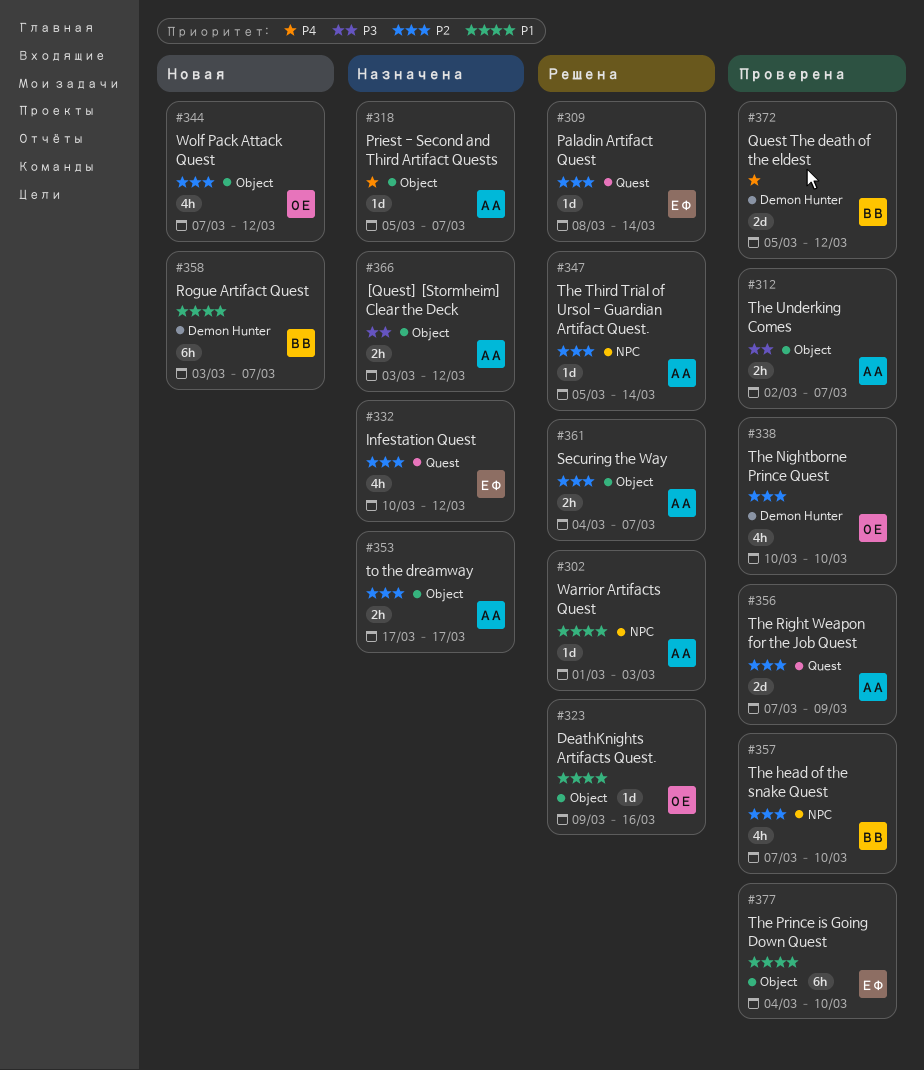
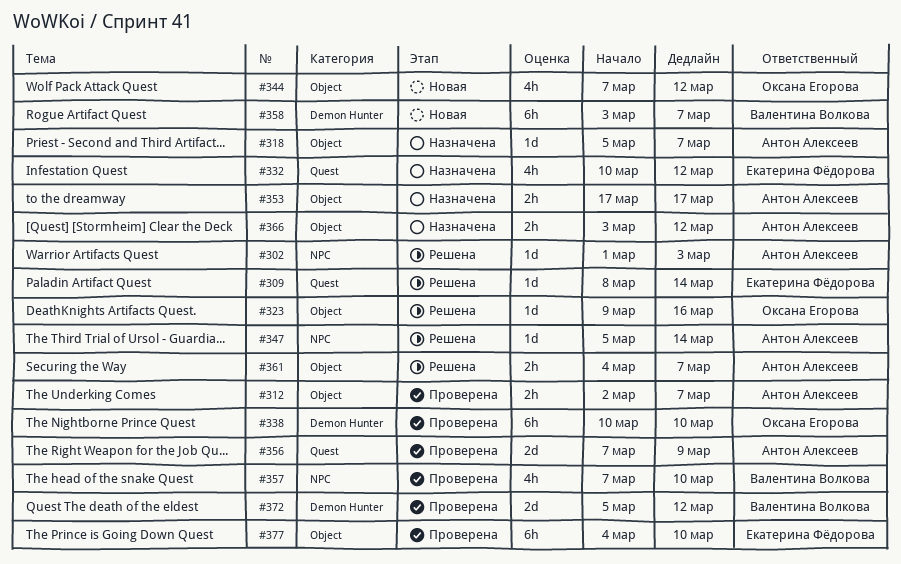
#338, estimate: 4h -> 6h

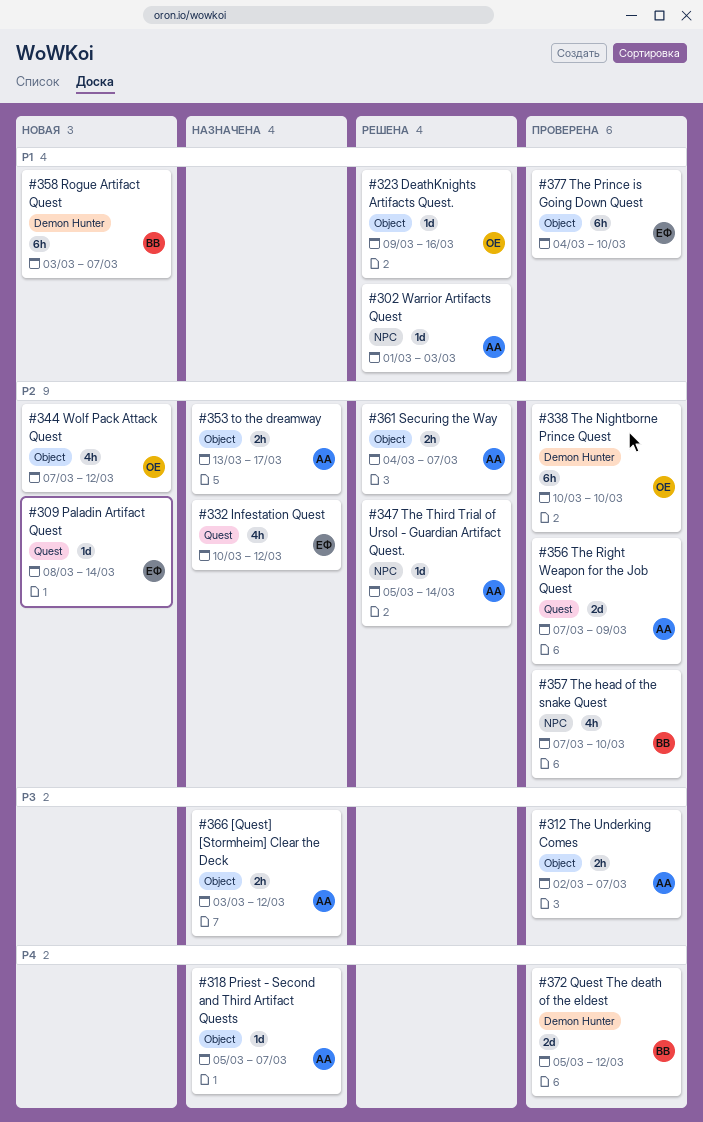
#309, status: Решена -> Новая
#353, start: Mar 17 -> Mar 13

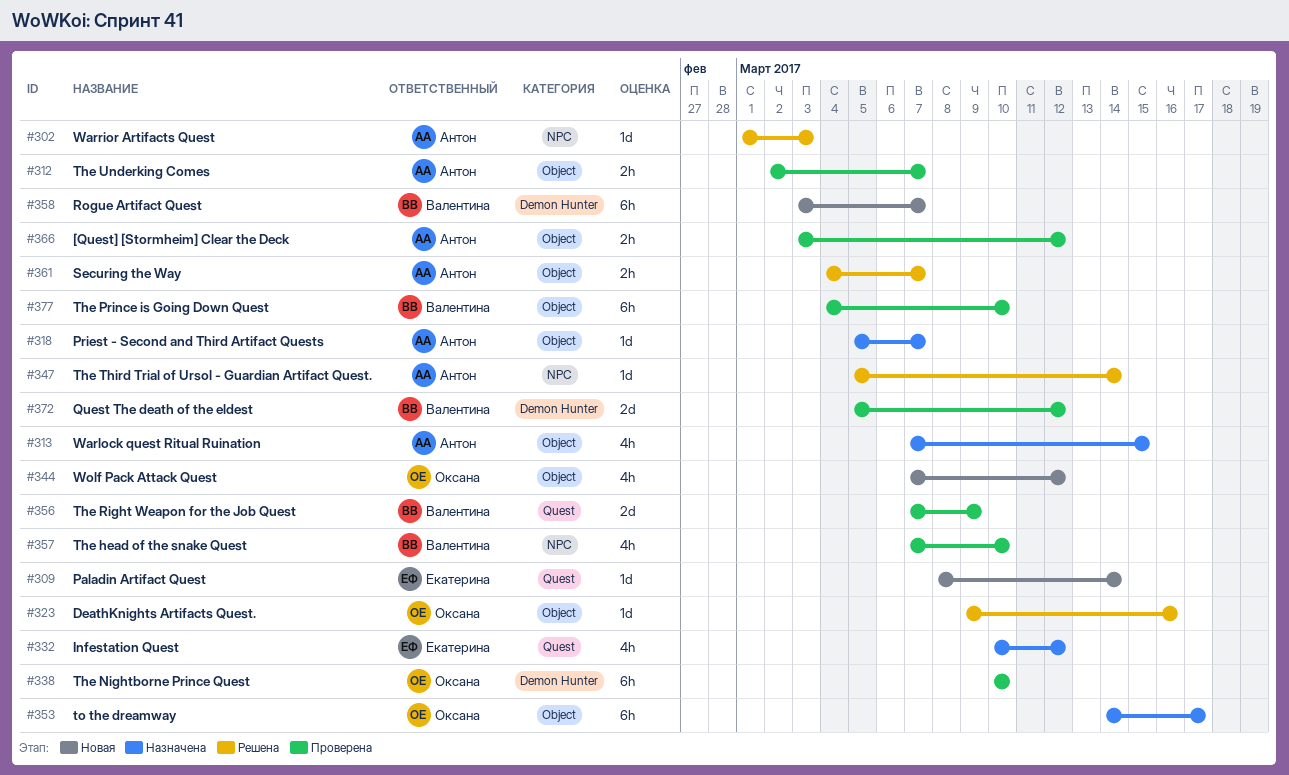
#313: none -> present
#353, owner: Антон -> Оксана
#353, estimate: 2h -> 6h
#353, start: Mar 13 -> Mar 14
#356, owner: Антон -> Валентина
#366, status: Назначена -> Проверена
#377, owner: Екатерина -> Валентина

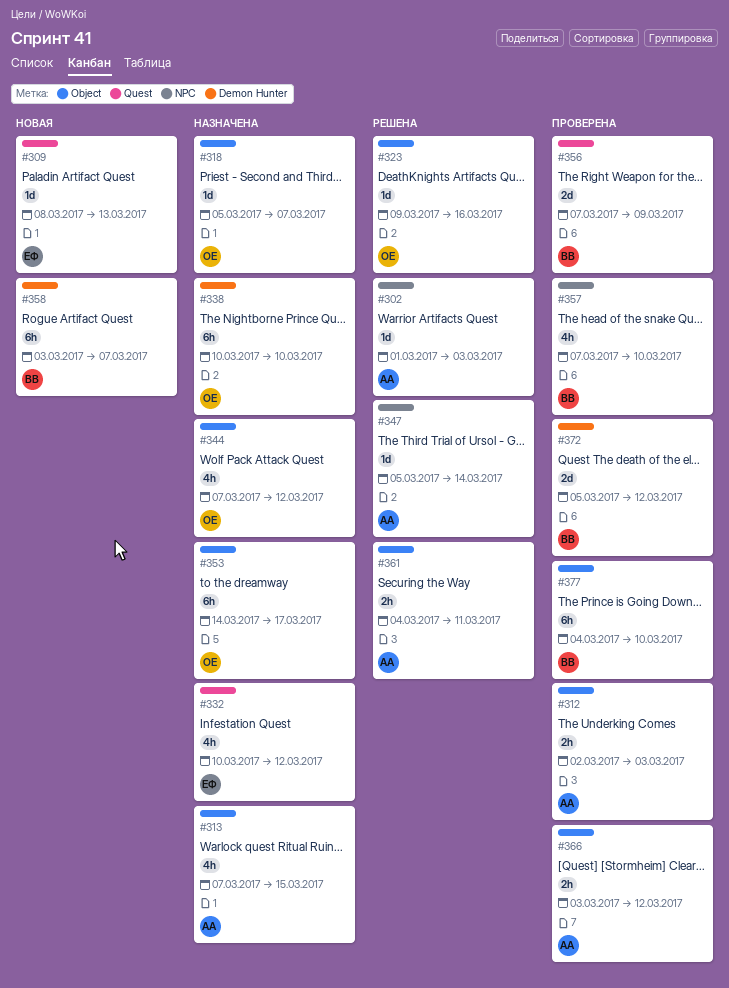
#309, due: Mar 14 -> Mar 13
#312, due: Mar 7 -> Mar 3
#318, owner: Антон -> Оксана
#338, status: Проверена -> Назначена
#344, status: Новая -> Назначена
#361, due: Mar 7 -> Mar 11

